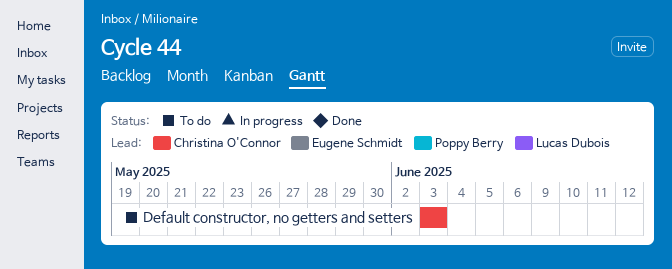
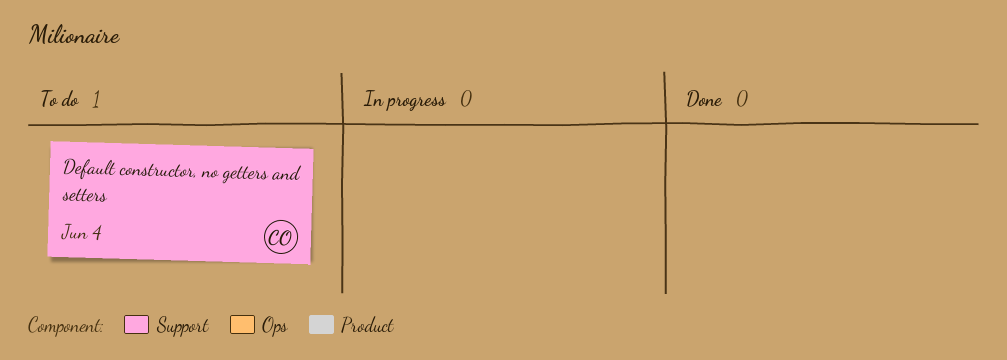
Default constructor, no getters and setters, due: Jun 3 -> Jun 4

